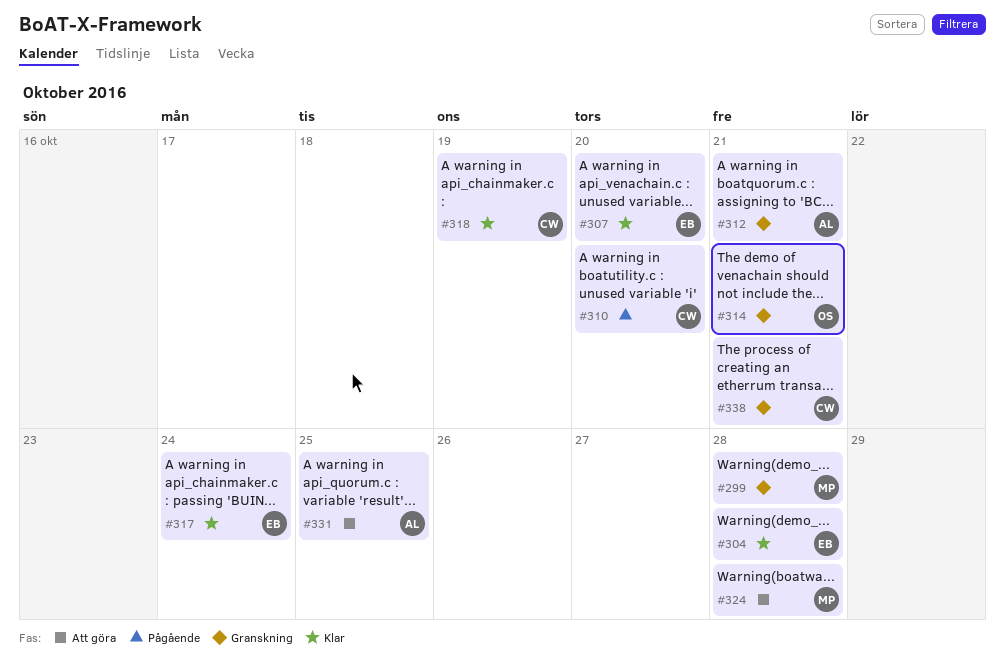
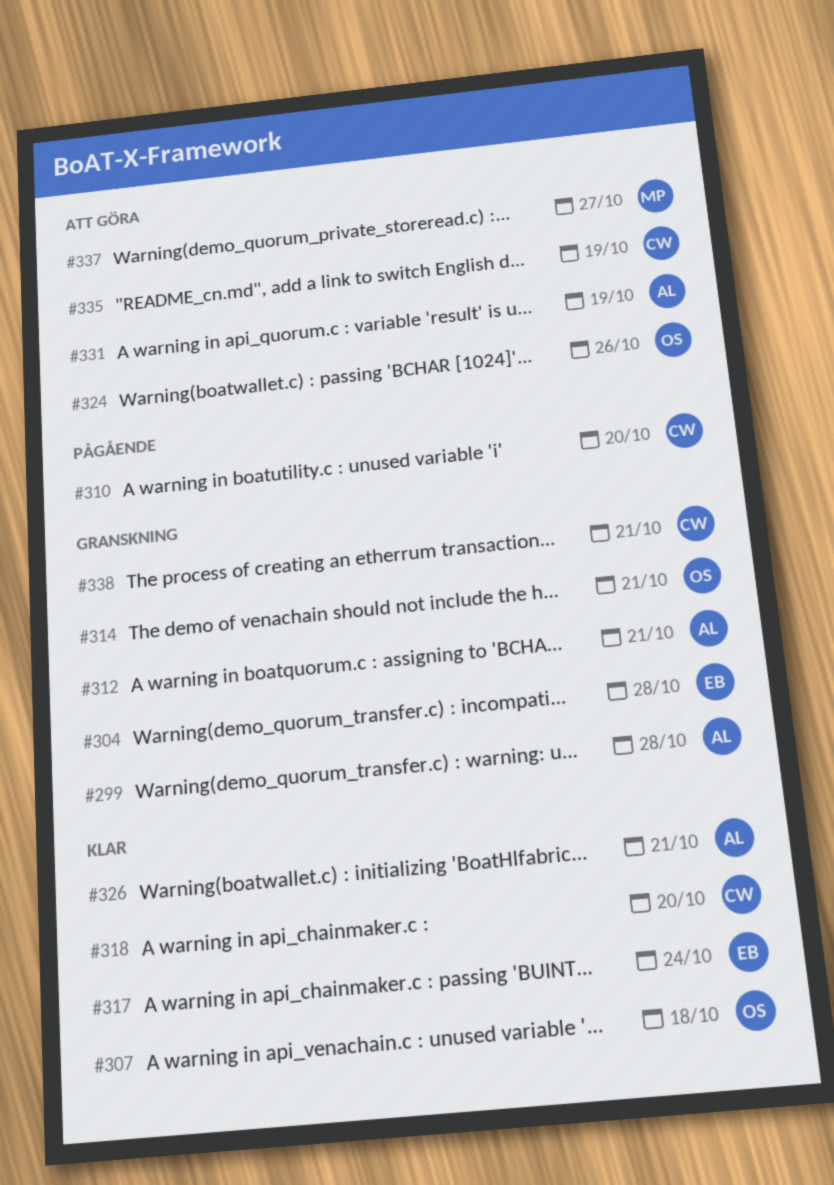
#299, owner: MP -> AL
#304, status: Klar -> Granskning
#307, owner: EB -> OS
#307, due: Oct 20 -> Oct 18
#318, due: Oct 19 -> Oct 20
#324, owner: MP -> OS
#324, due: Oct 28 -> Oct 26
#326: none -> present
#331, due: Oct 25 -> Oct 19
#335: none -> present
#337: none -> present

